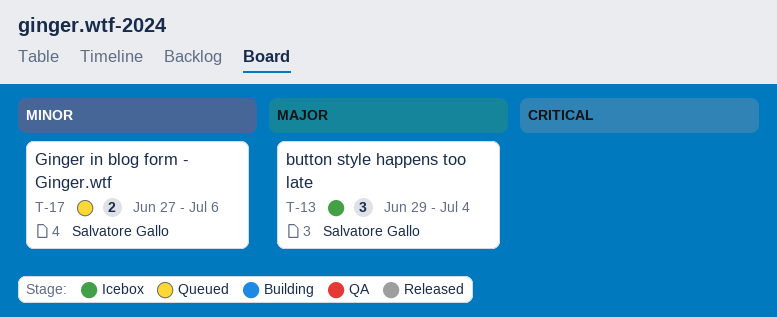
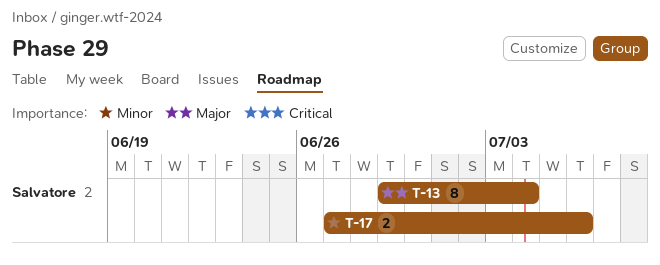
T-13, estimate: 3 -> 8

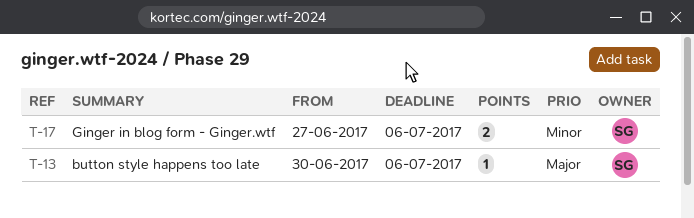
T-13, estimate: 8 -> 1
T-13, start: Jun 29 -> Jun 30
T-13, due: Jul 4 -> Jul 6

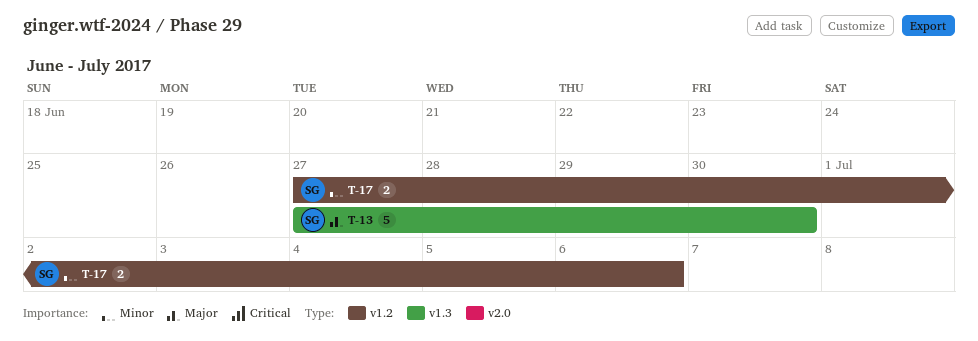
T-13, estimate: 1 -> 5
T-13, start: Jun 30 -> Jun 27
T-13, due: Jul 6 -> Jun 30

